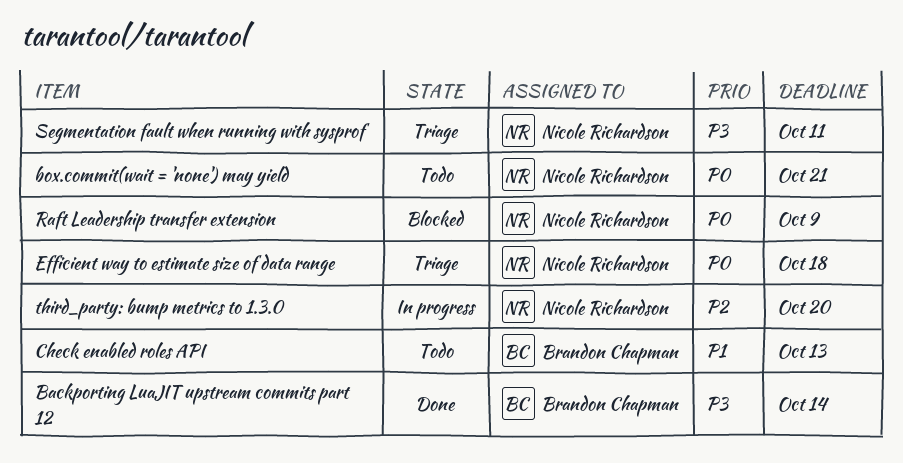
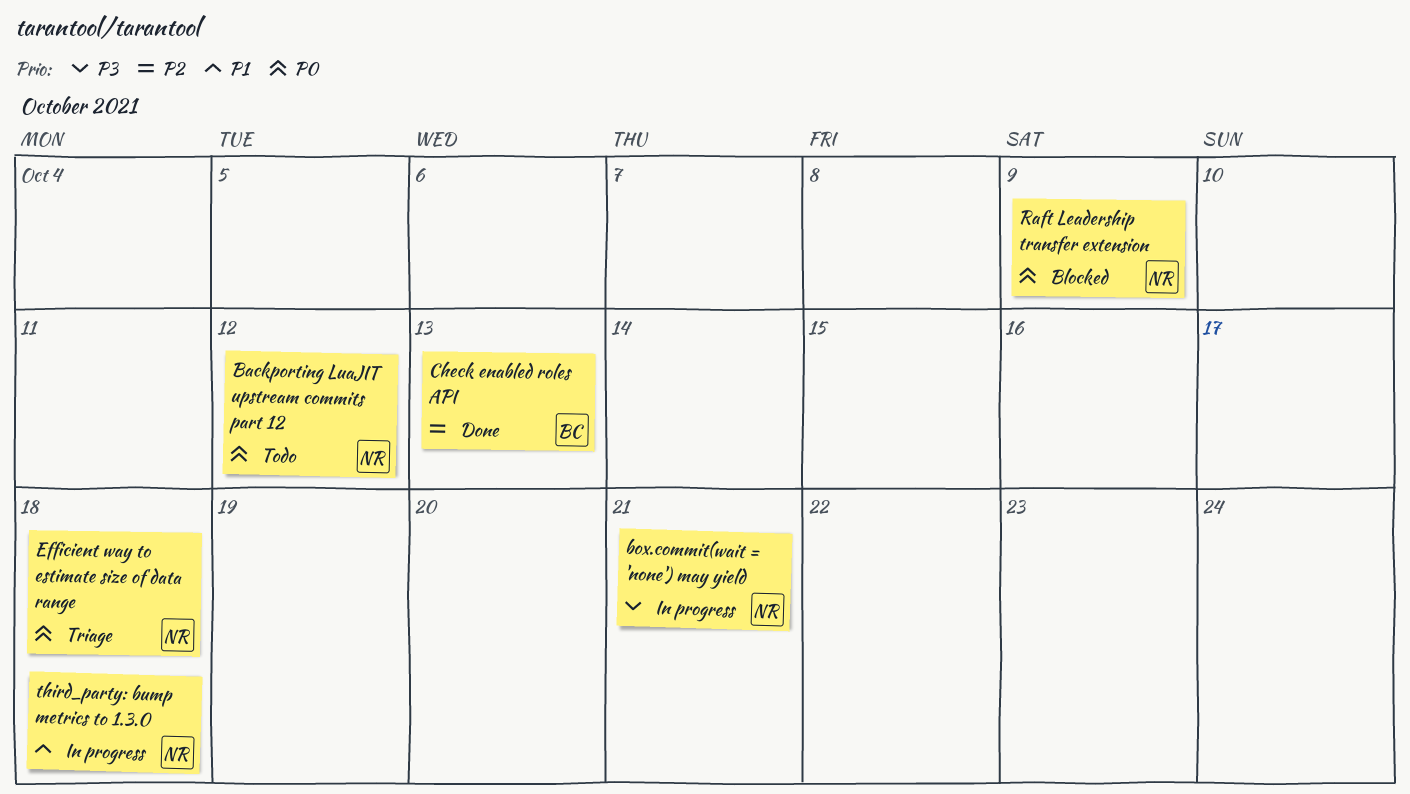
Backporting LuaJIT upstream commits part 12, status: Done -> Todo
Backporting LuaJIT upstream commits part 12, owner: Brandon Chapman -> Nicole Richardson
Backporting LuaJIT upstream commits part 12, priority: P3 -> P0
Backporting LuaJIT upstream commits part 12, due: Oct 14 -> Oct 12
box.commit(wait = 'none') may yield, status: Todo -> In progress
box.commit(wait = 'none') may yield, priority: P0 -> P3
Check enabled roles API, status: Todo -> Done
Check enabled roles API, priority: P1 -> P2
Segmentation fault when running with sysprof: present -> none
third_party: bump metrics to 1.3.0, priority: P2 -> P1
third_party: bump metrics to 1.3.0, due: Oct 20 -> Oct 18

